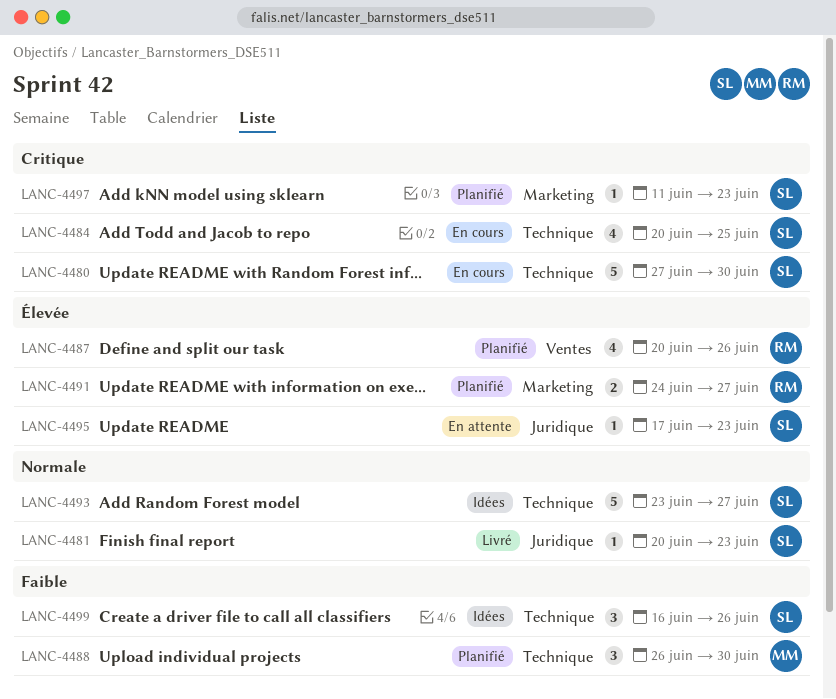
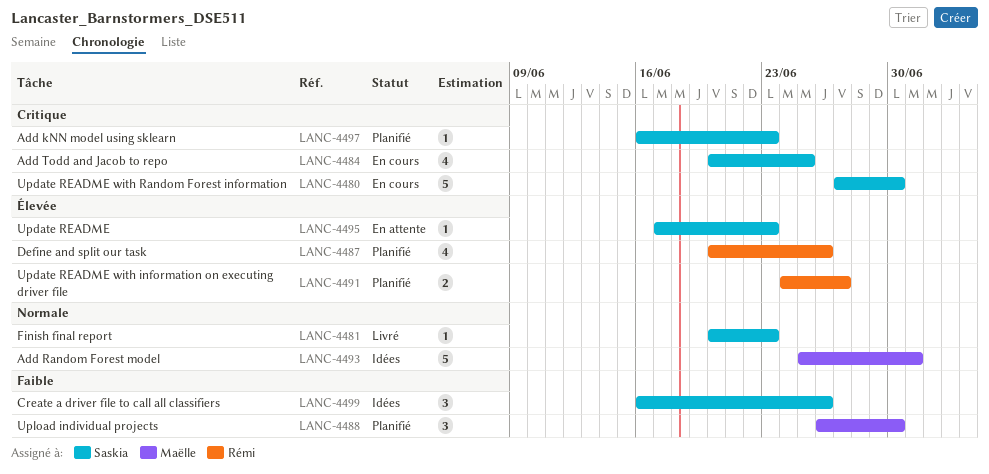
LANC-4493, owner: Saskia -> Maëlle
LANC-4493, start: Jun 23 -> Jun 25
LANC-4493, due: Jun 27 -> Jul 1
LANC-4497, start: Jun 11 -> Jun 16

